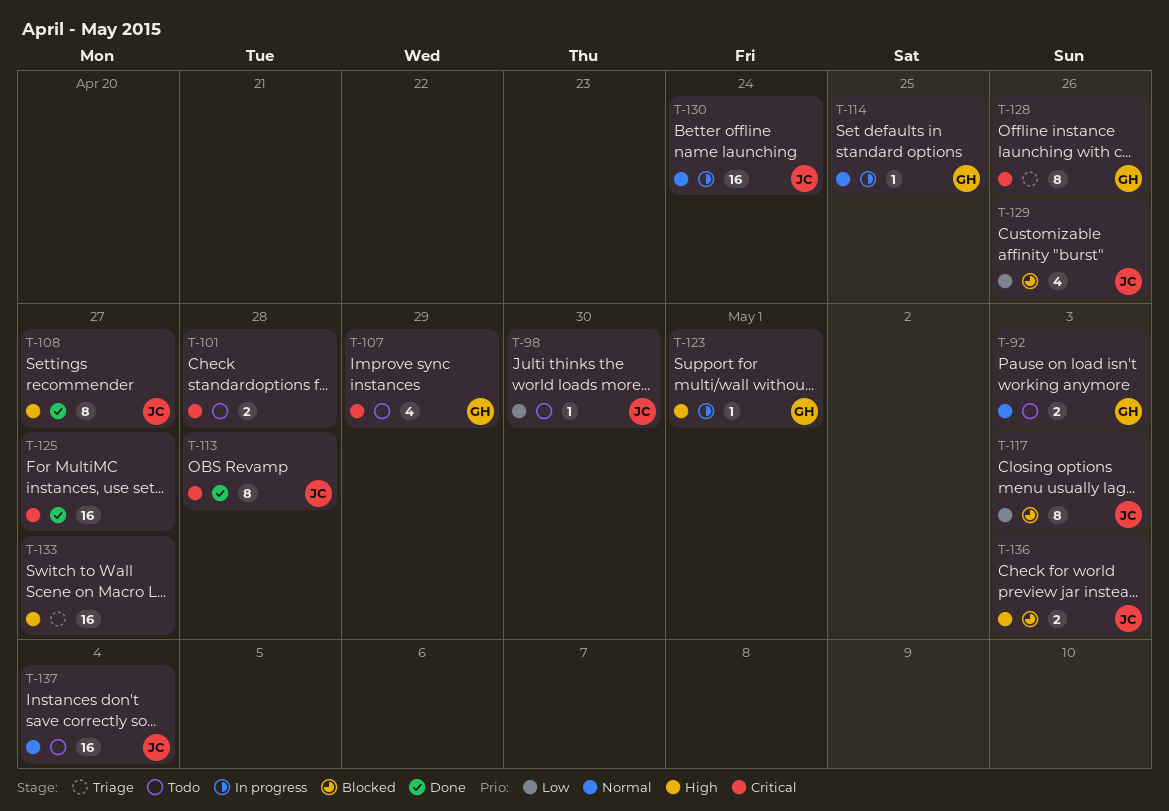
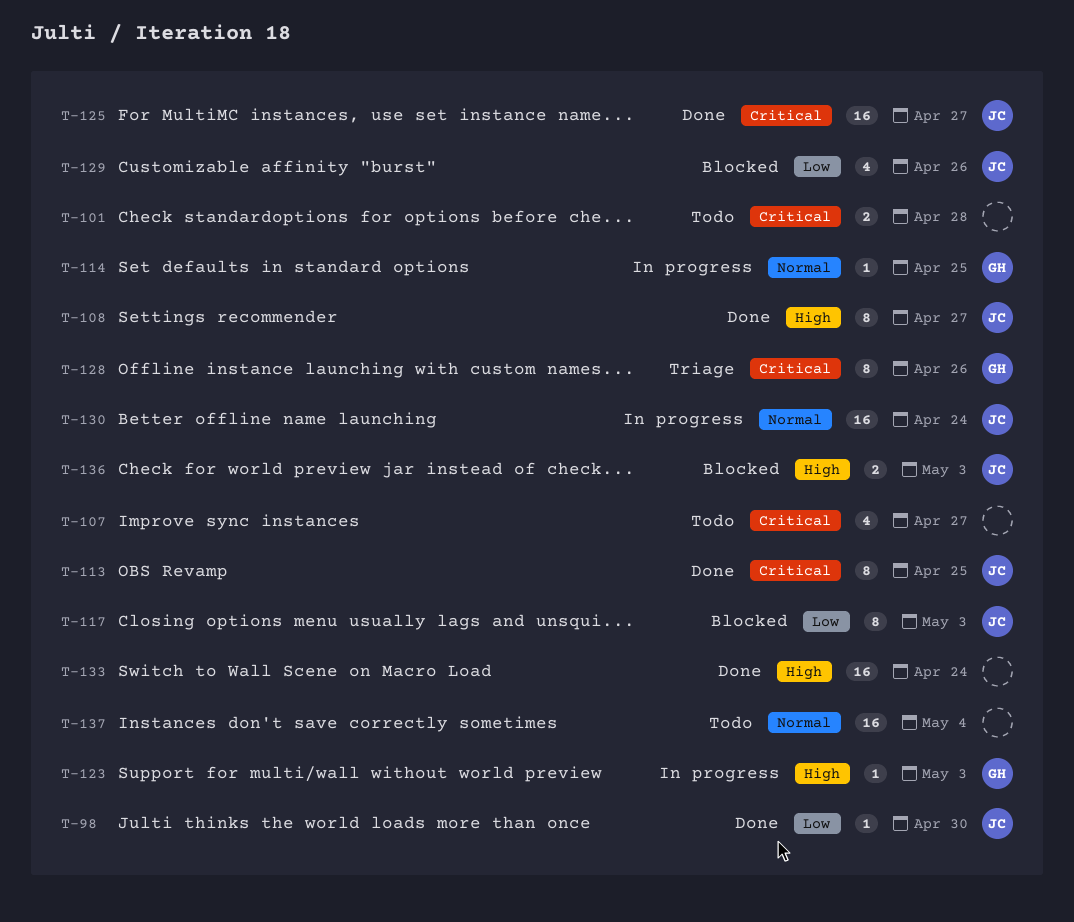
T-92: present -> none
T-98, status: Todo -> Done
T-107, owner: GH -> none
T-107, due: Apr 29 -> Apr 27
T-113, due: Apr 28 -> Apr 25
T-123, due: May 1 -> May 3
T-125, owner: none -> JC
T-133, status: Triage -> Done
T-133, due: Apr 27 -> Apr 24
T-137, owner: JC -> none

